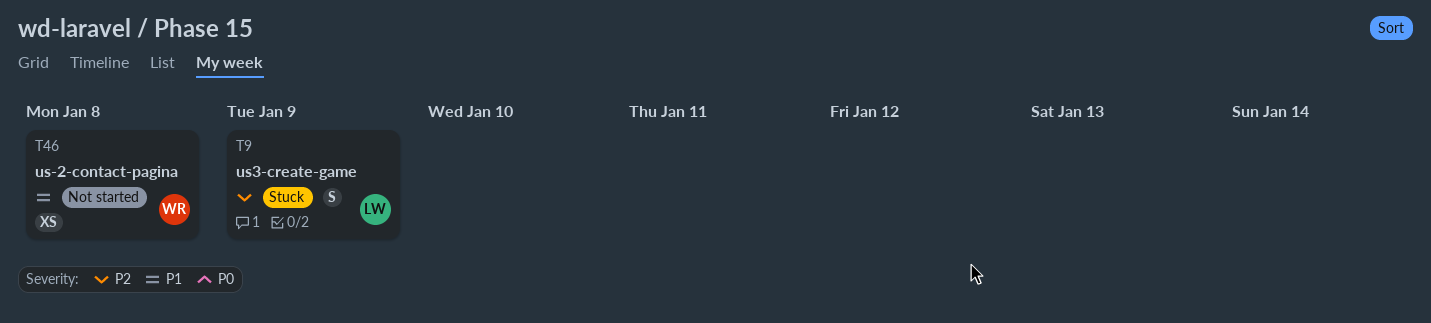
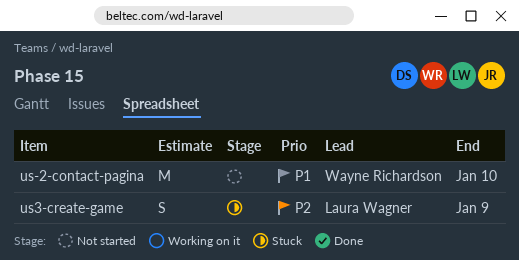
us-2-contact-pagina, estimate: XS -> M
us-2-contact-pagina, due: Jan 8 -> Jan 10

